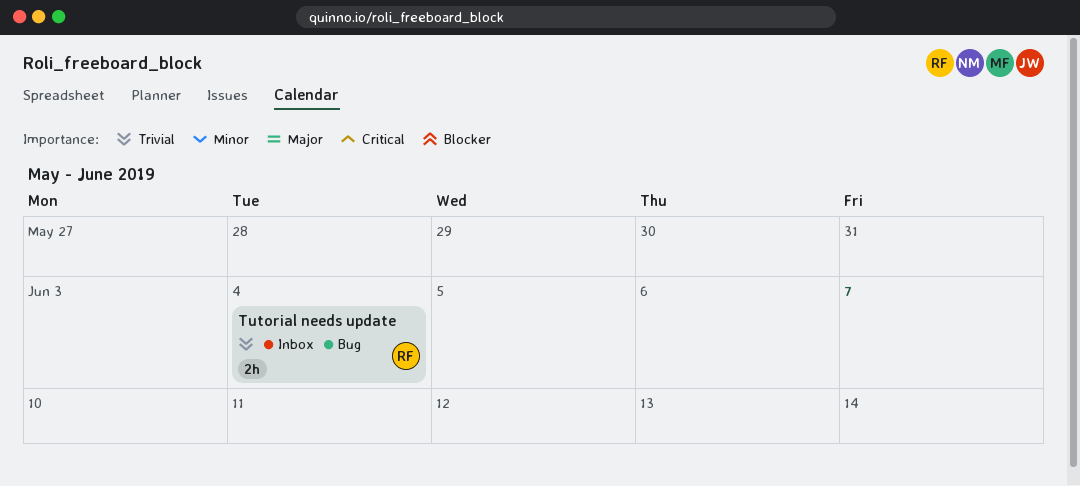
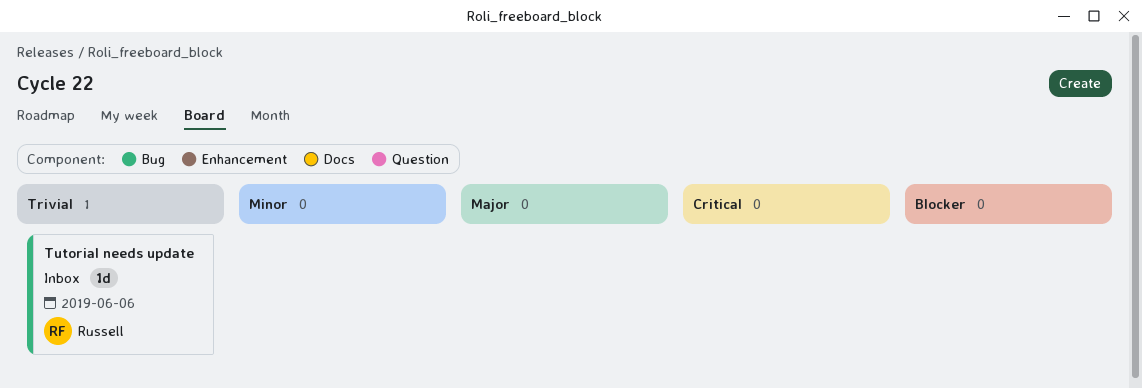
Tutorial needs update, estimate: 2h -> 1d
Tutorial needs update, due: Jun 4 -> Jun 6

